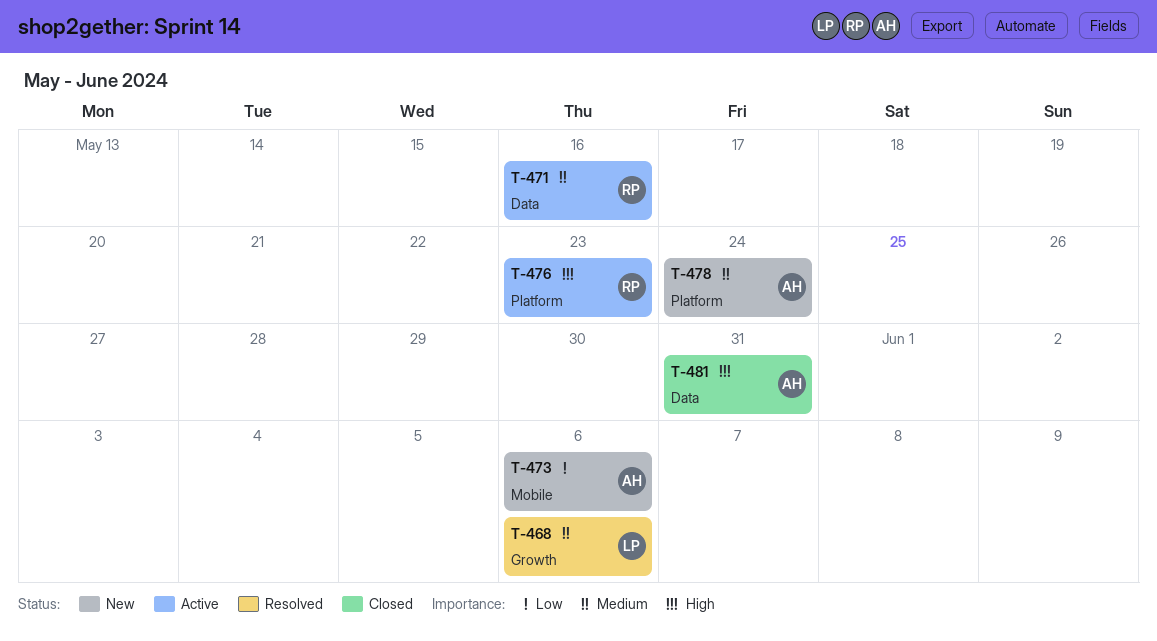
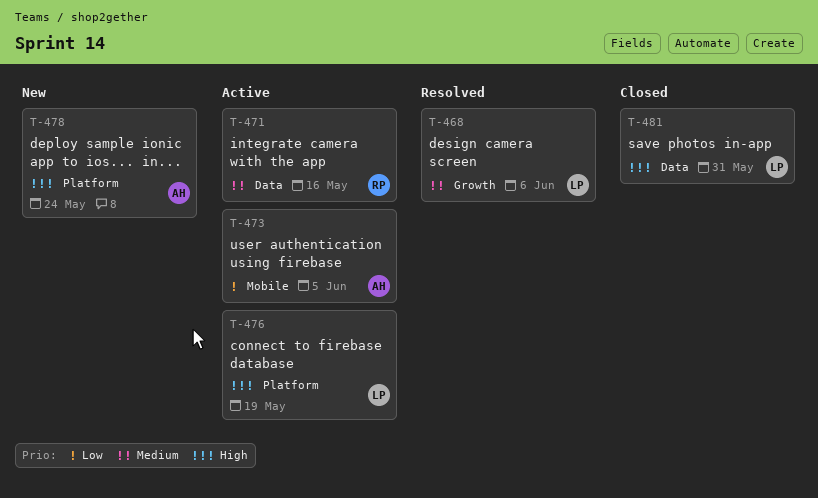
T-473, status: New -> Active
T-473, due: Jun 6 -> Jun 5
T-476, owner: RP -> LP
T-476, due: May 23 -> May 19
T-478, priority: Medium -> High
T-481, owner: AH -> LP

